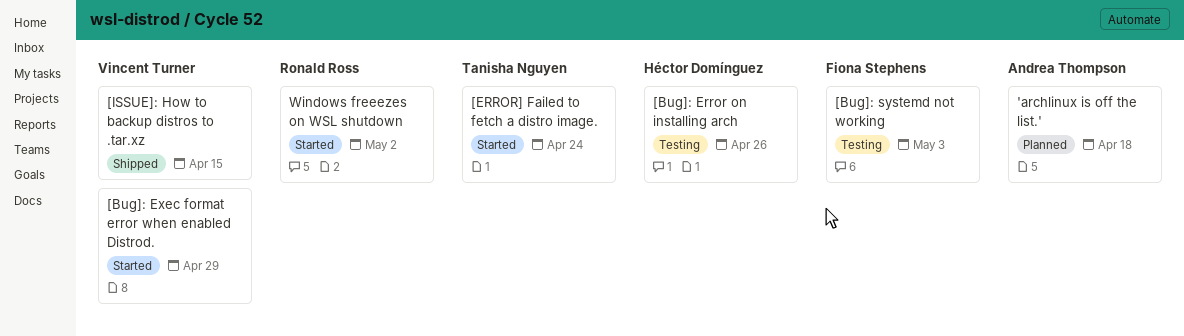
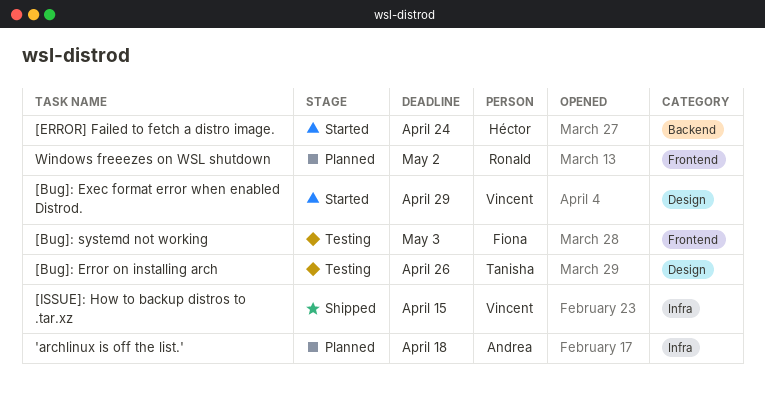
[Bug]: Error on installing arch, owner: Héctor Domínguez -> Tanisha Nguyen
[ERROR] Failed to fetch a distro image., owner: Tanisha Nguyen -> Héctor Domínguez
Windows freeezes on WSL shutdown, status: Started -> Planned

